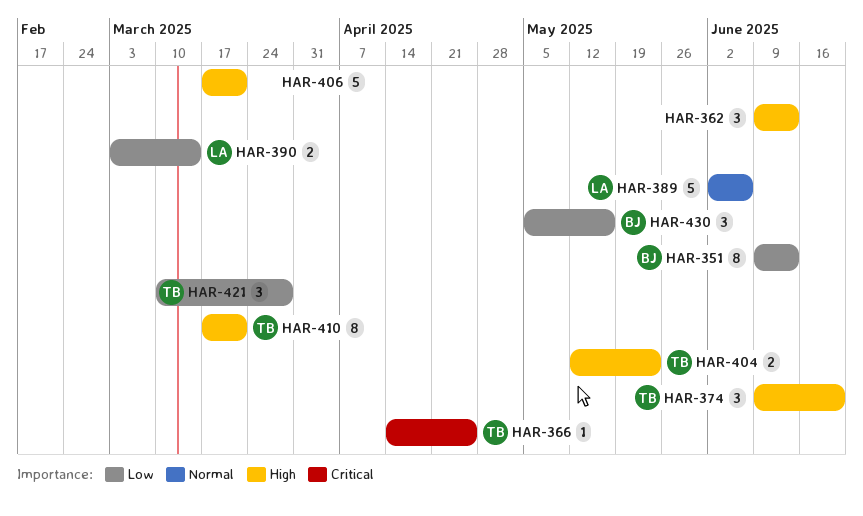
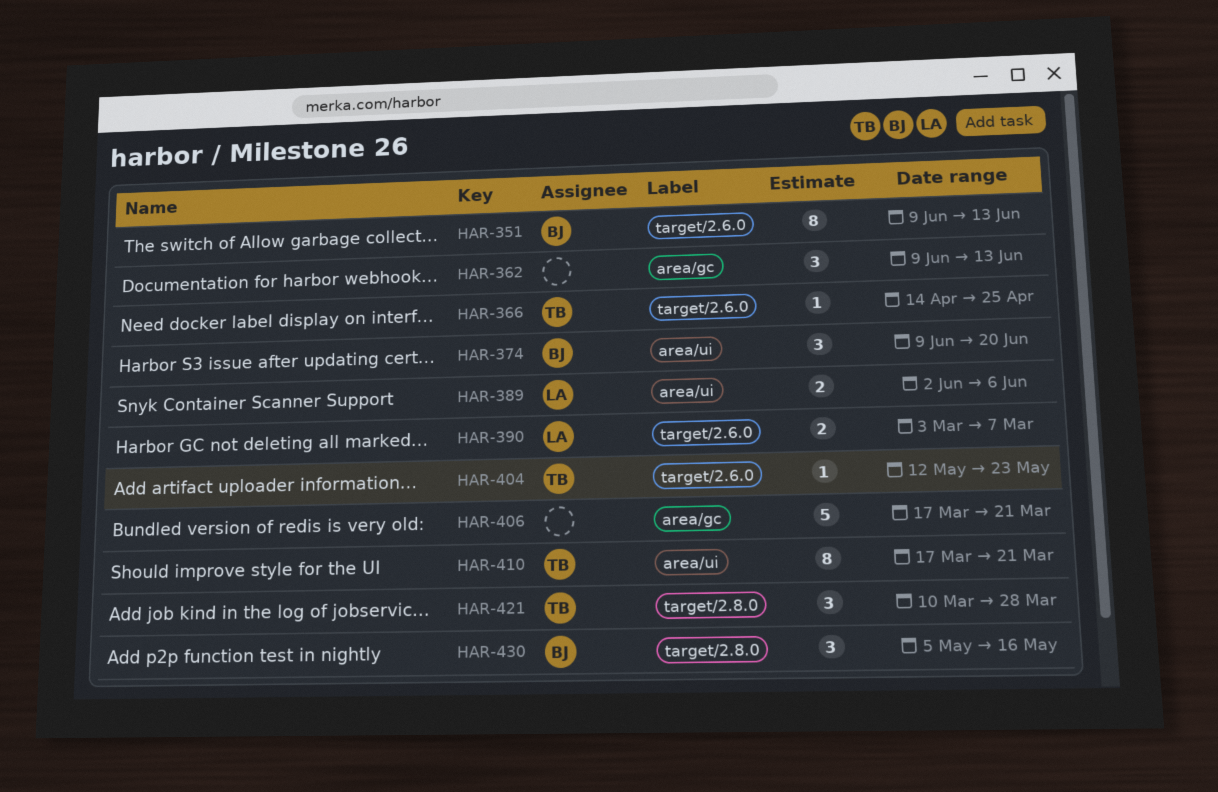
HAR-374, owner: TB -> BJ
HAR-389, estimate: 5 -> 2
HAR-390, due: Mar 14 -> Mar 7
HAR-404, estimate: 2 -> 1

